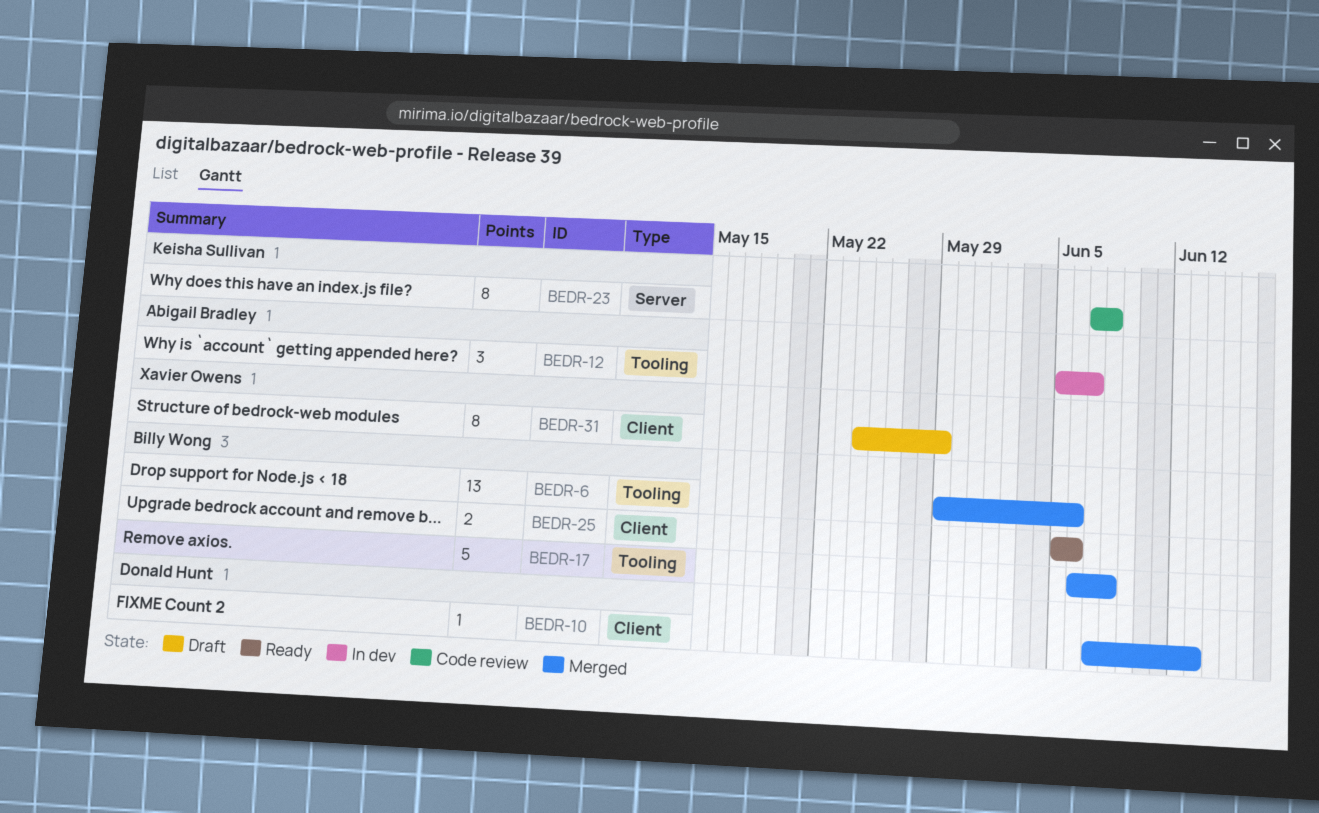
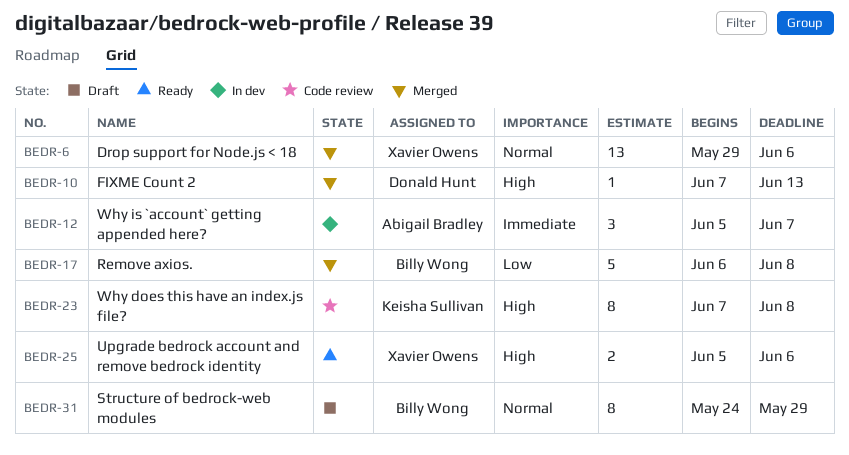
BEDR-6, owner: Billy Wong -> Xavier Owens
BEDR-25, owner: Billy Wong -> Xavier Owens
BEDR-31, owner: Xavier Owens -> Billy Wong

